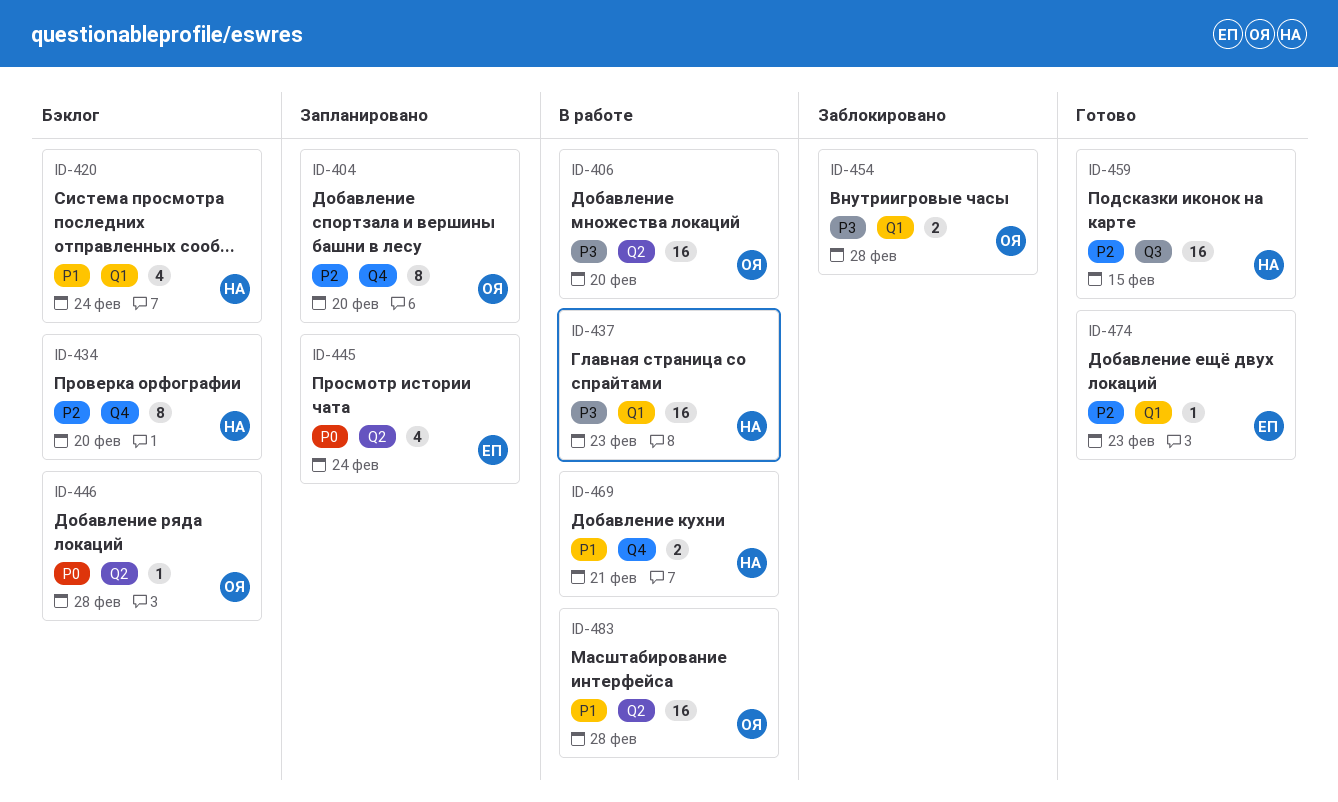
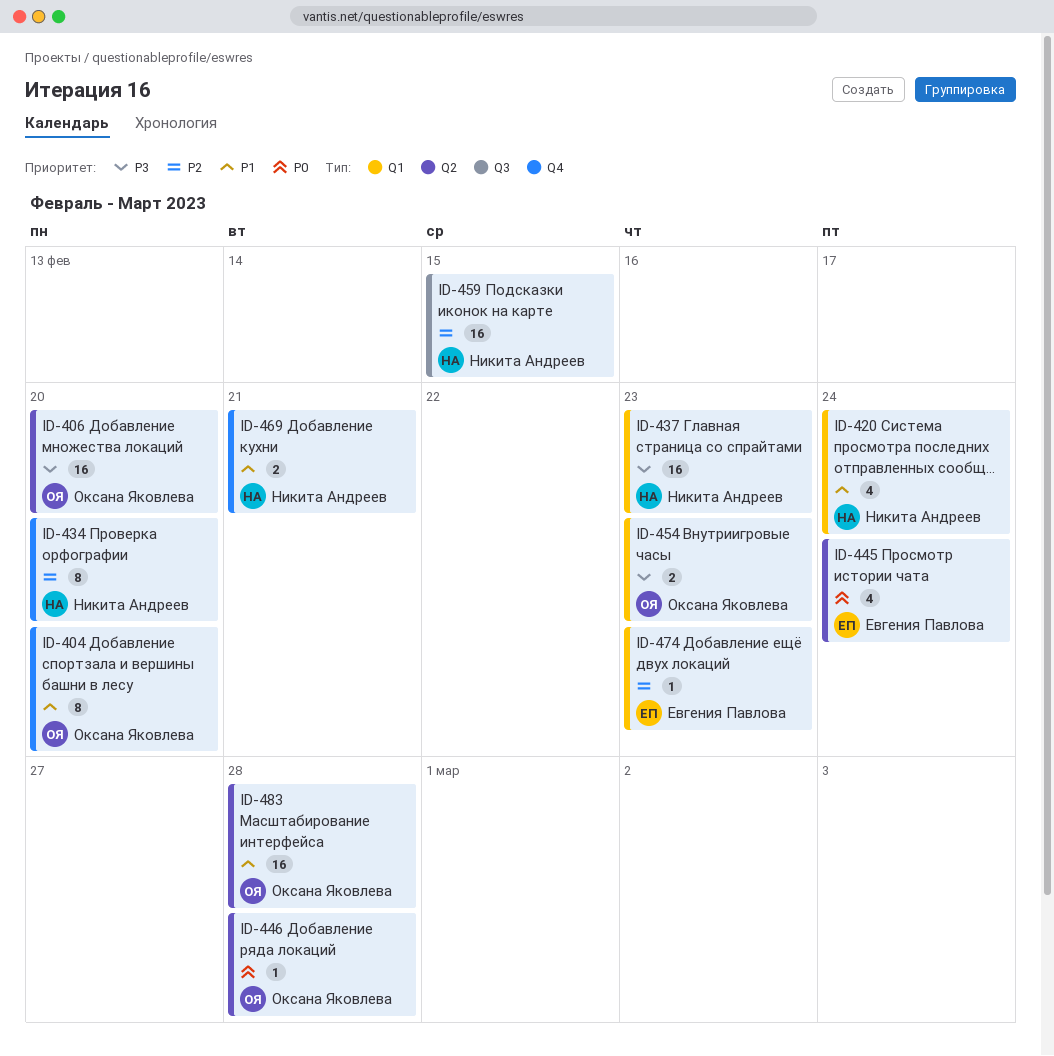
ID-404, priority: P2 -> P1
ID-454, due: Feb 28 -> Feb 23

